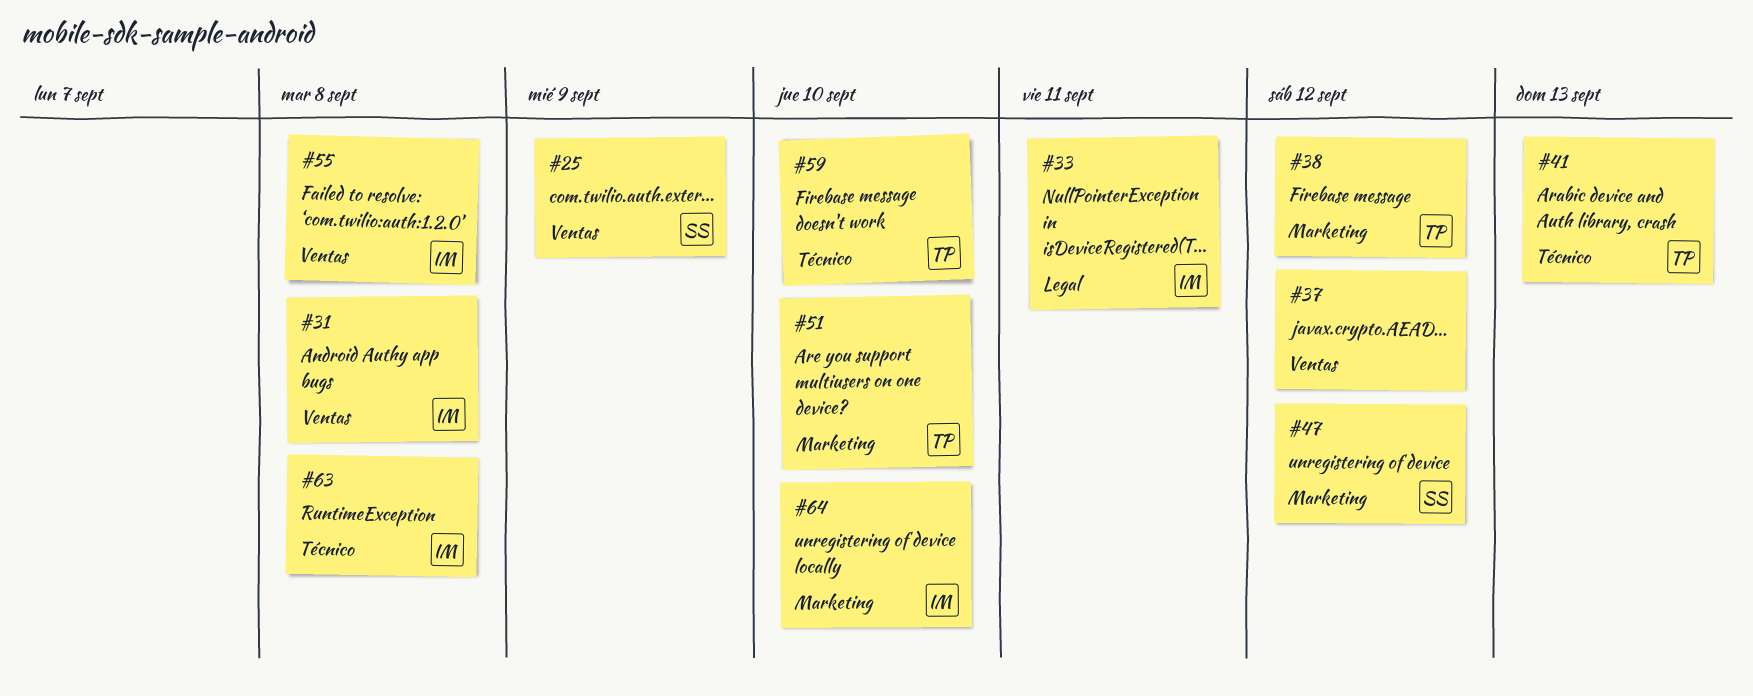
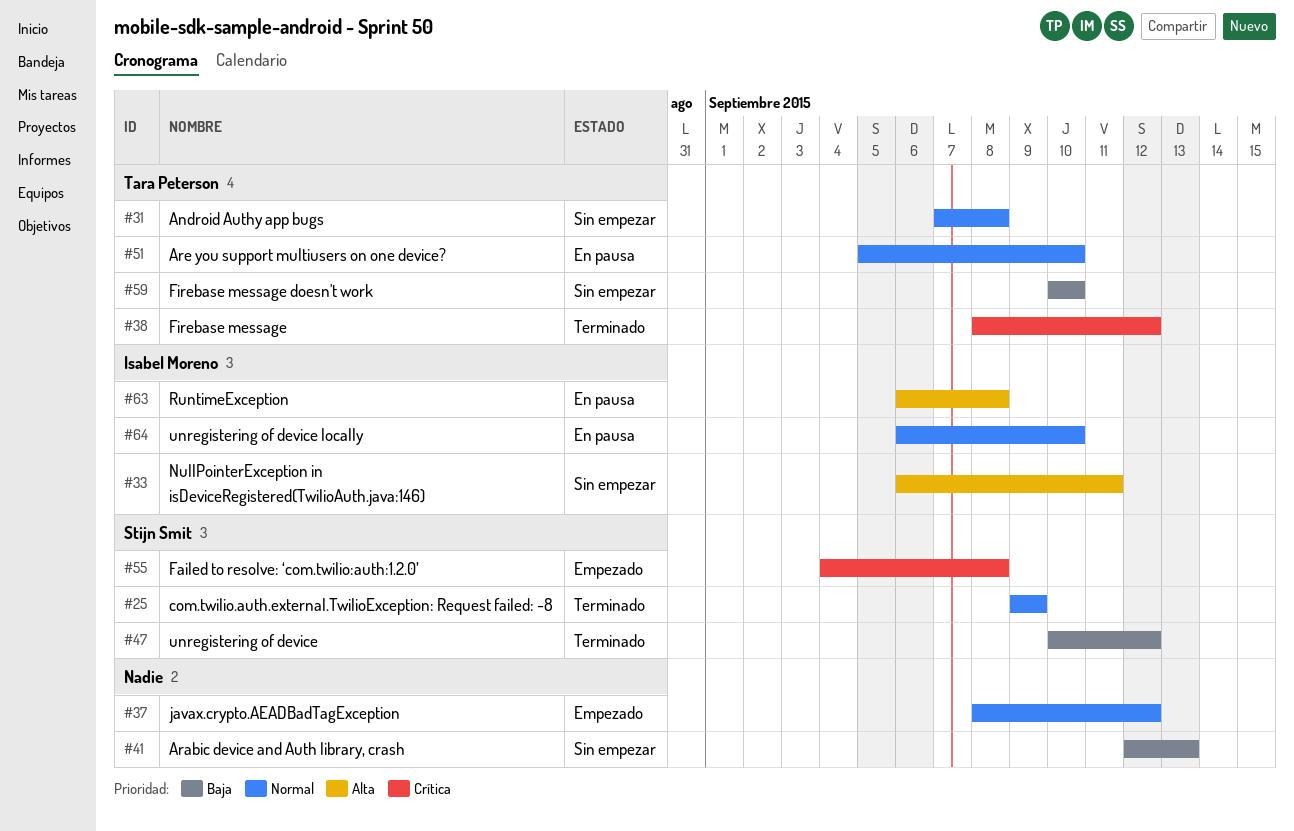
#31, owner: Isabel Moreno -> Tara Peterson
#41, owner: Tara Peterson -> none
#55, owner: Isabel Moreno -> Stijn Smit

